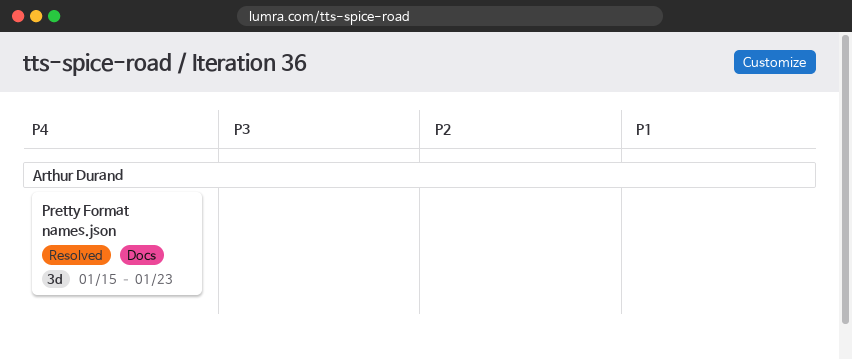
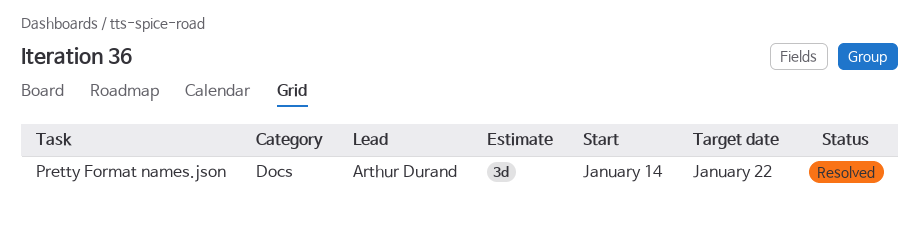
Pretty Format names.json, start: Jan 15 -> Jan 14
Pretty Format names.json, due: Jan 23 -> Jan 22

